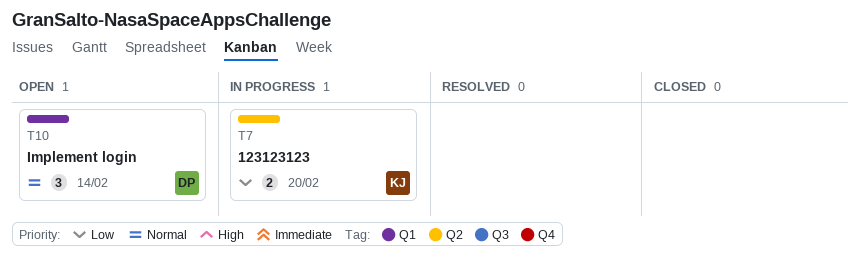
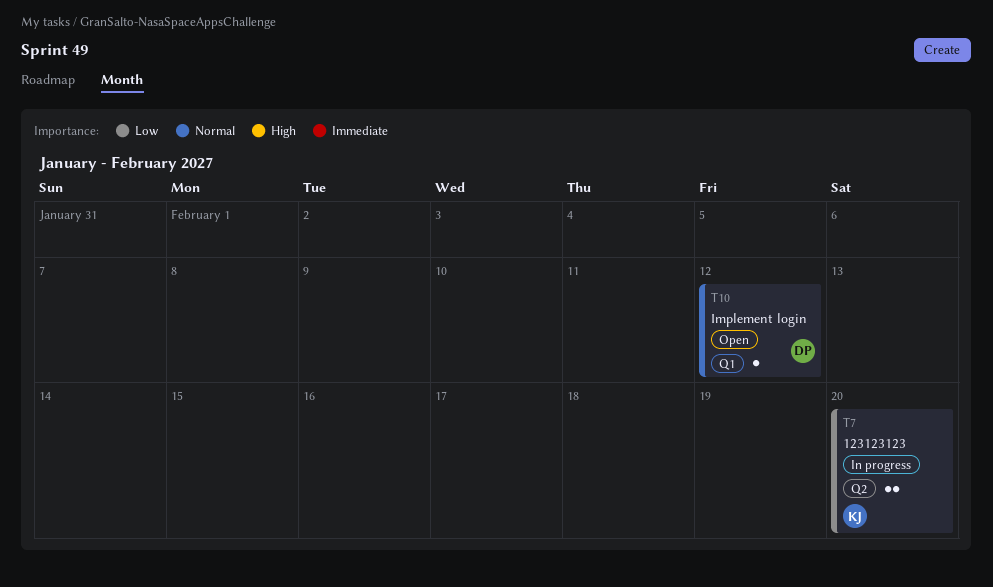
T10, estimate: 3 -> 1
T10, due: Feb 14 -> Feb 12

